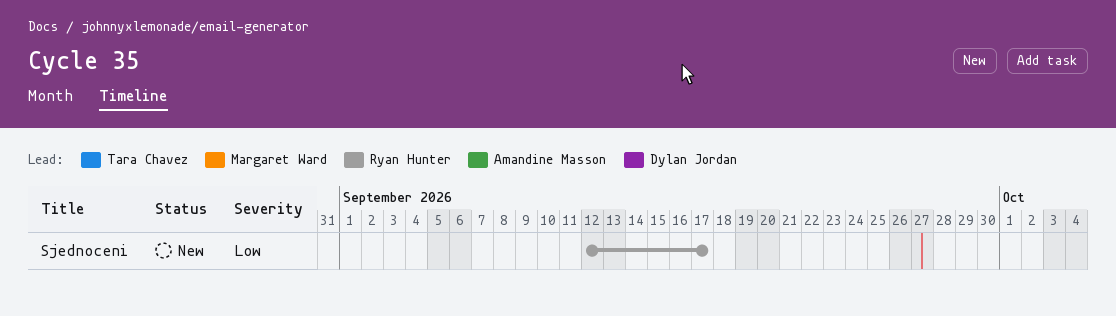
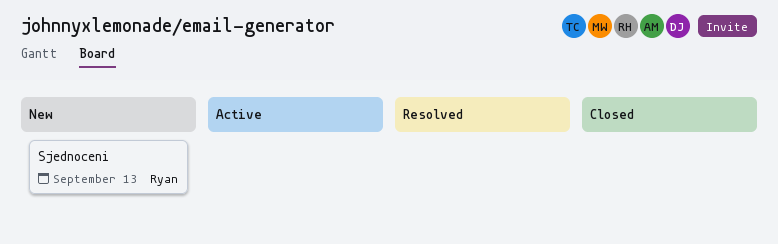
Sjednoceni, due: Sep 17 -> Sep 13

